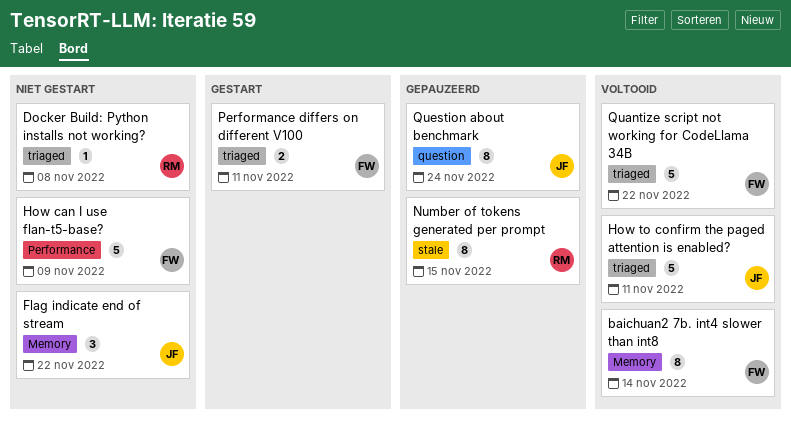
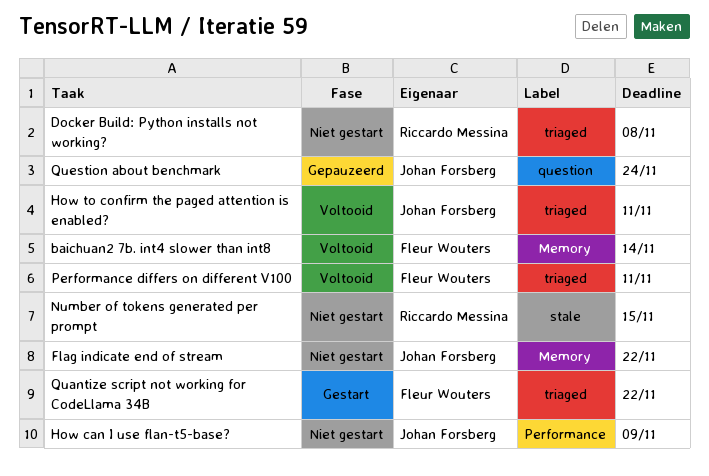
How can I use flan-t5-base?, owner: Fleur Wouters -> Johan Forsberg
Number of tokens generated per prompt, status: Gepauzeerd -> Niet gestart
Performance differs on different V100, status: Gestart -> Voltooid
Quantize script not working for CodeLlama 34B, status: Voltooid -> Gestart

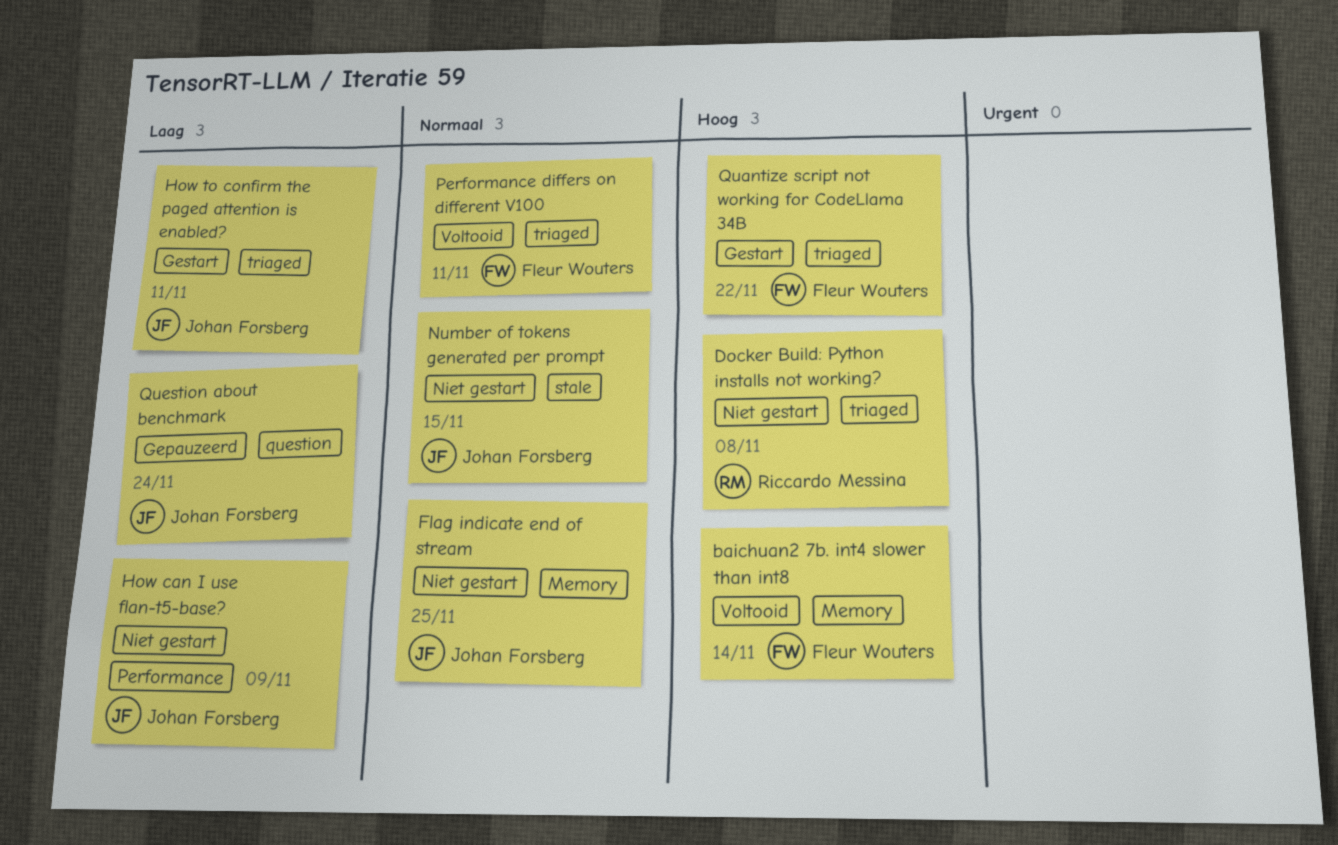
Flag indicate end of stream, due: Nov 22 -> Nov 25
How to confirm the paged attention is enabled?, status: Voltooid -> Gestart
Number of tokens generated per prompt, owner: Riccardo Messina -> Johan Forsberg

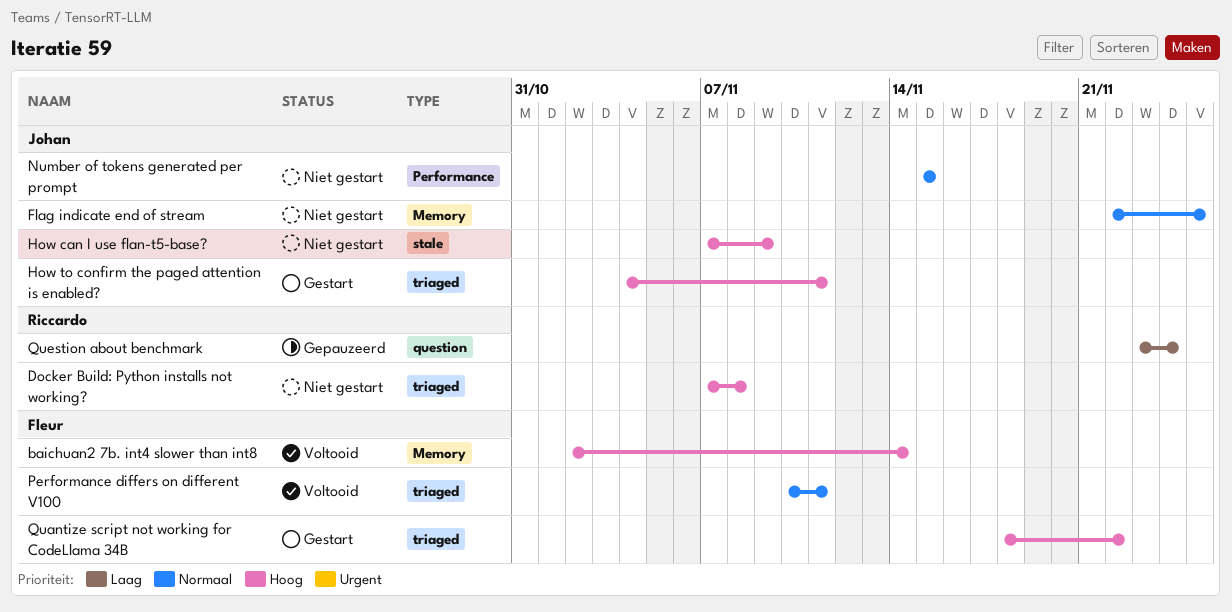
How can I use flan-t5-base?, priority: Laag -> Hoog
How can I use flan-t5-base?, label: Performance -> stale
How to confirm the paged attention is enabled?, priority: Laag -> Hoog
Number of tokens generated per prompt, label: stale -> Performance
Question about benchmark, owner: Johan Forsberg -> Riccardo Messina

